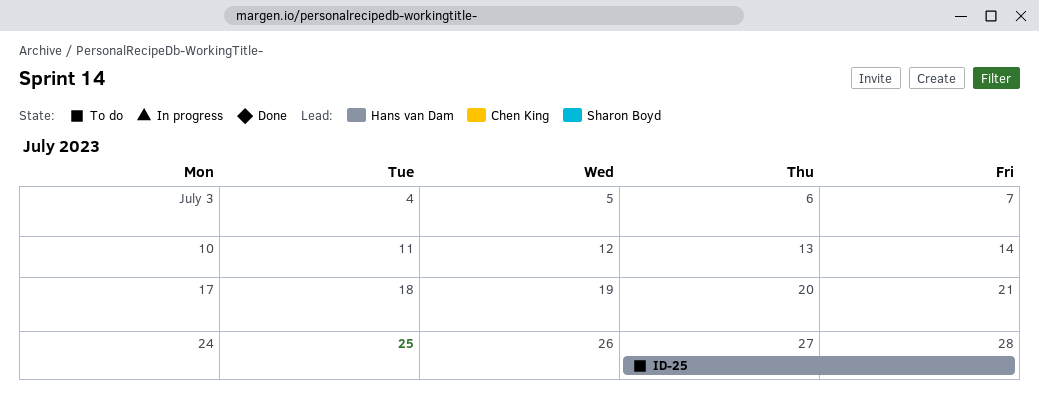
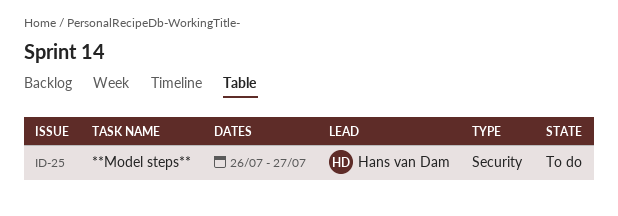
ID-25, start: Jul 27 -> Jul 26
ID-25, due: Jul 28 -> Jul 27

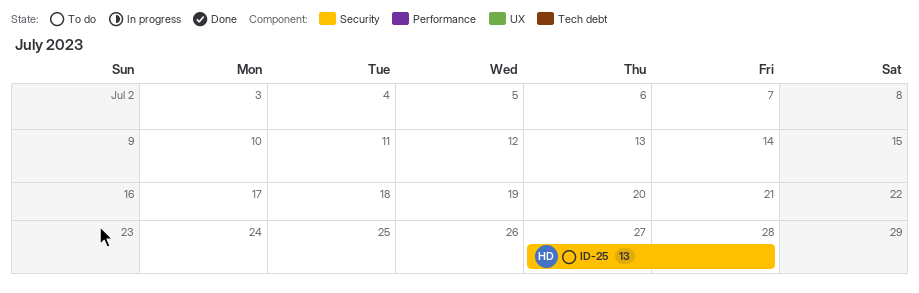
ID-25, start: Jul 26 -> Jul 27
ID-25, due: Jul 27 -> Jul 28

